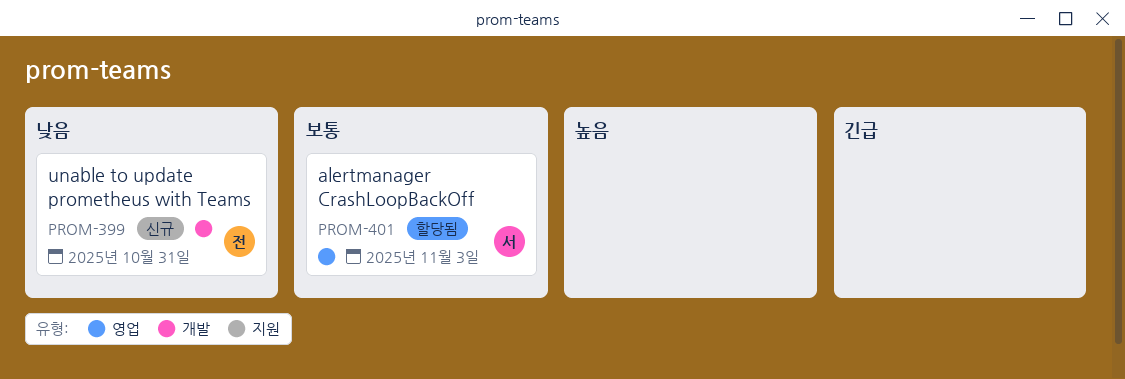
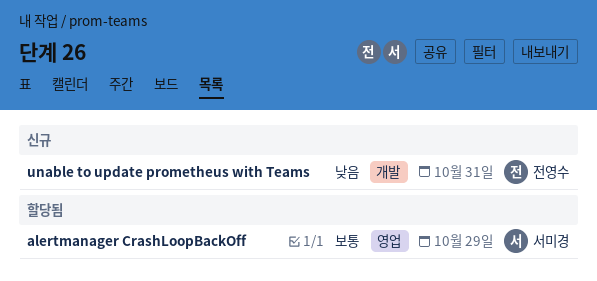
alertmanager CrashLoopBackOff, due: Nov 3 -> Oct 29

